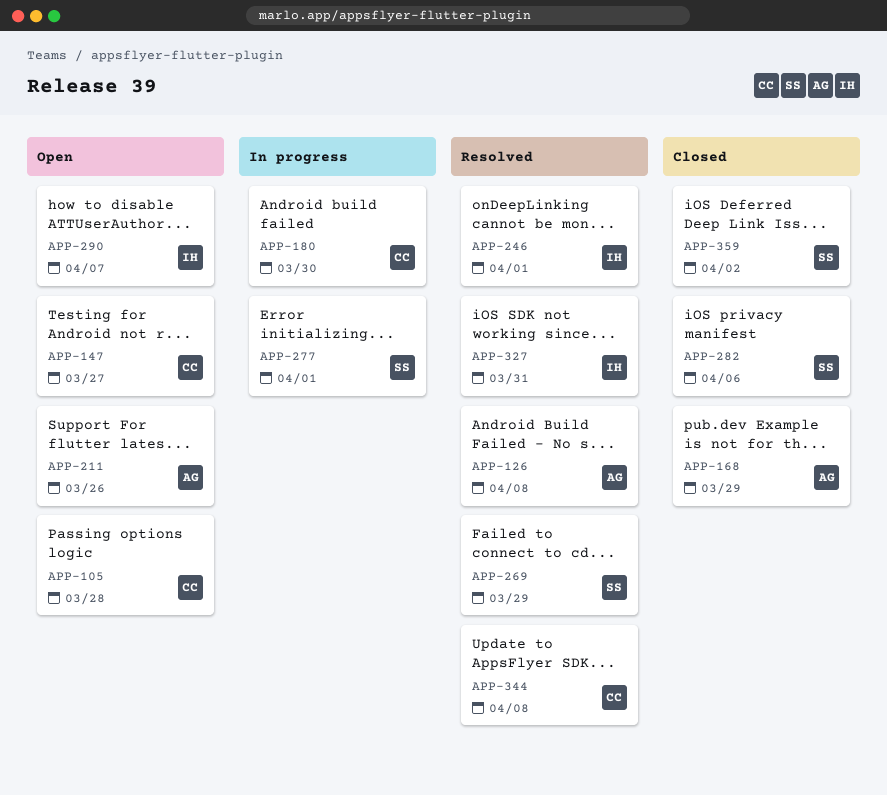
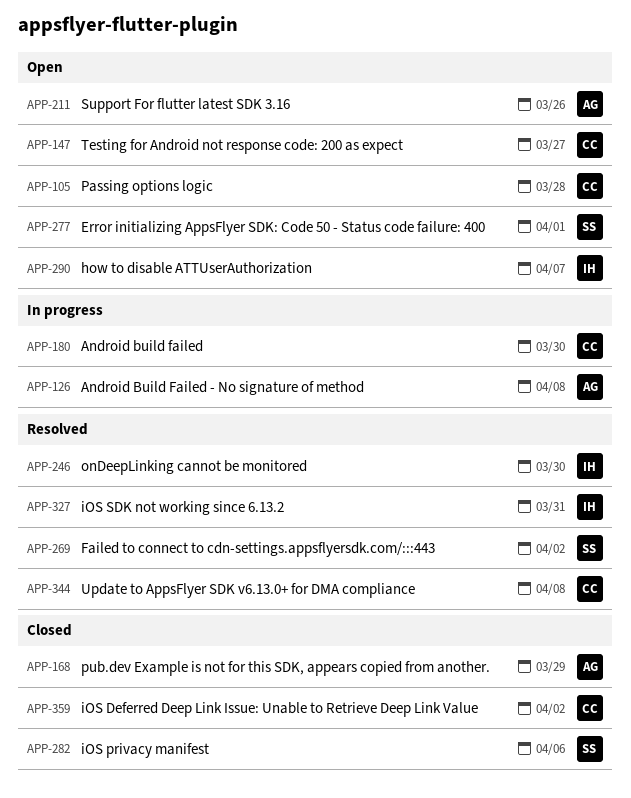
APP-126, status: Resolved -> In progress
APP-246, due: Apr 1 -> Mar 30
APP-269, due: Mar 29 -> Apr 2
APP-277, status: In progress -> Open
APP-359, owner: SS -> CC

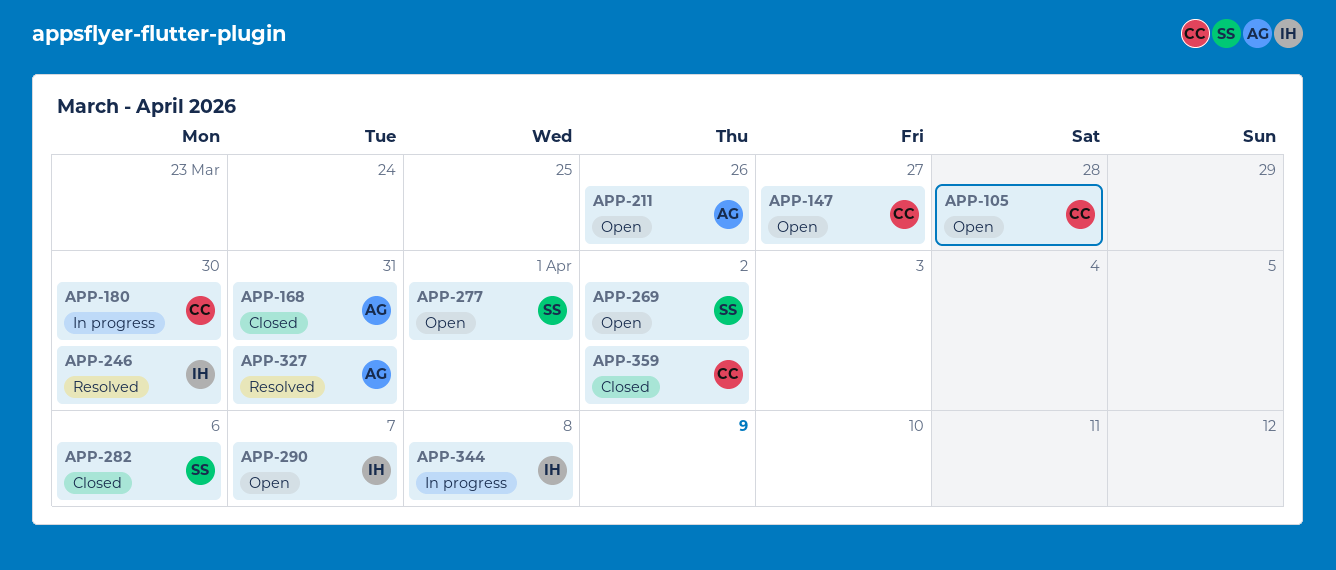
APP-126: present -> none
APP-168, due: Mar 29 -> Mar 31
APP-269, status: Resolved -> Open
APP-327, owner: IH -> AG
APP-344, status: Resolved -> In progress
APP-344, owner: CC -> IH

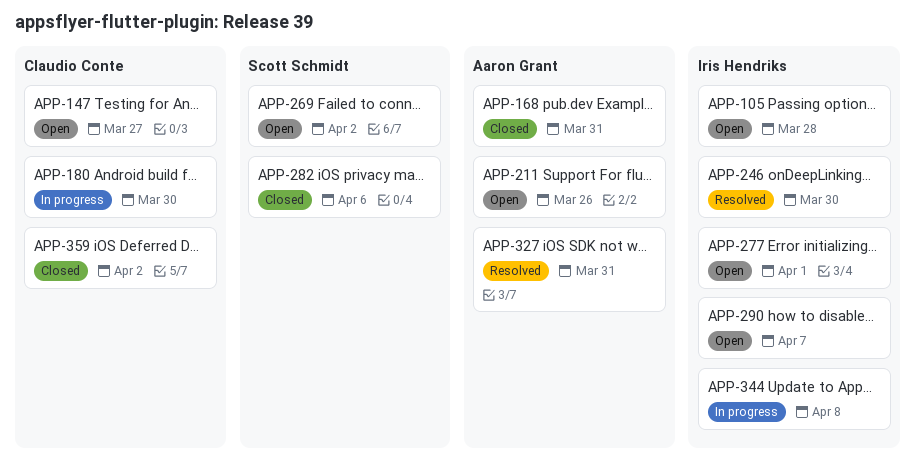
APP-105, owner: Claudio Conte -> Iris Hendriks
APP-277, owner: Scott Schmidt -> Iris Hendriks

